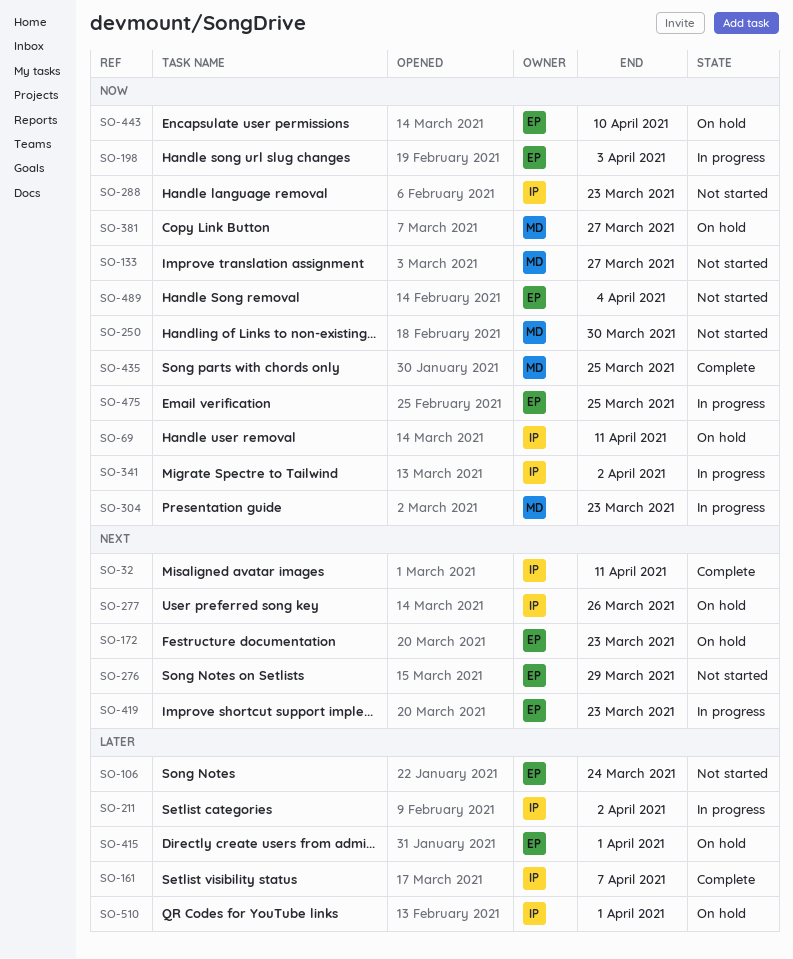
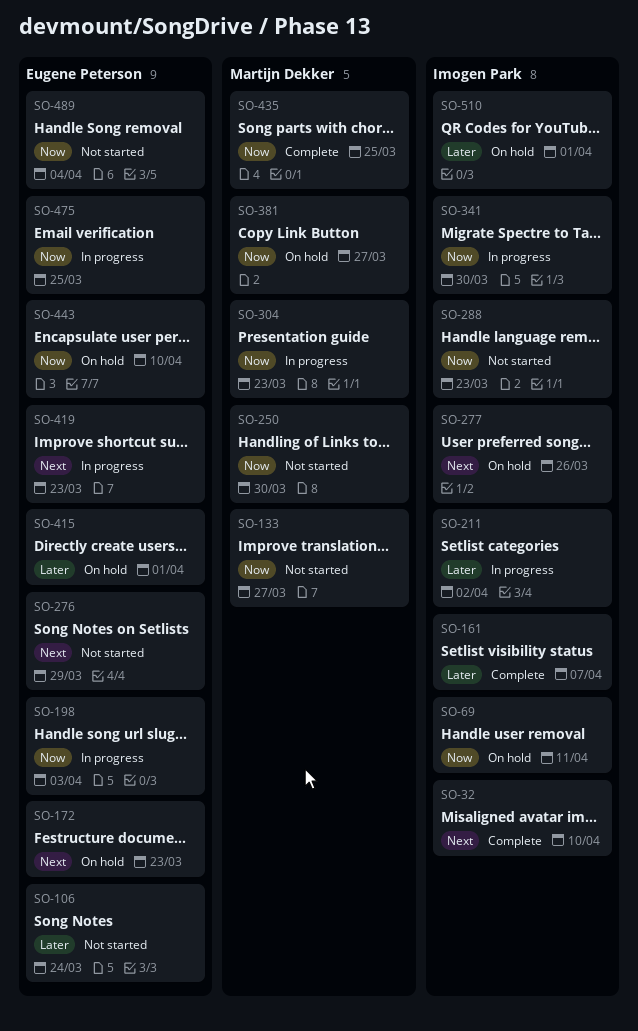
SO-32, due: Apr 11 -> Apr 10
SO-341, due: Apr 2 -> Mar 30

